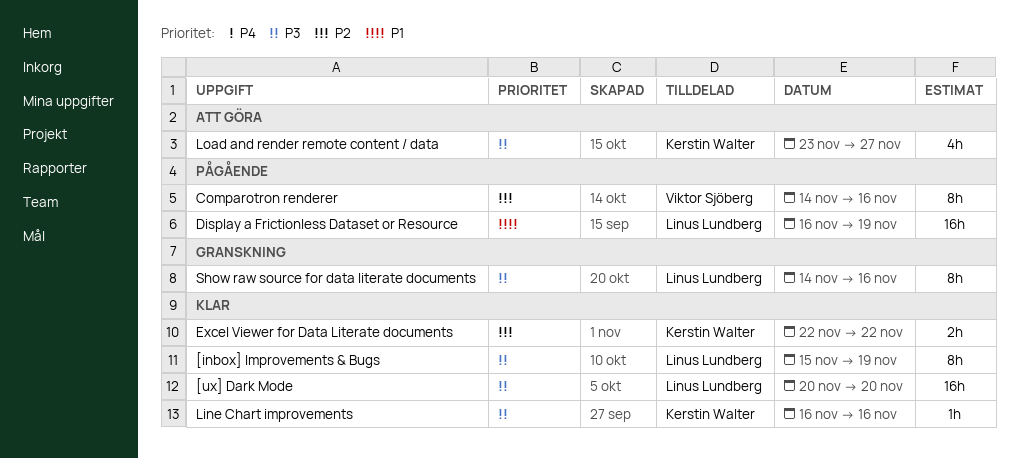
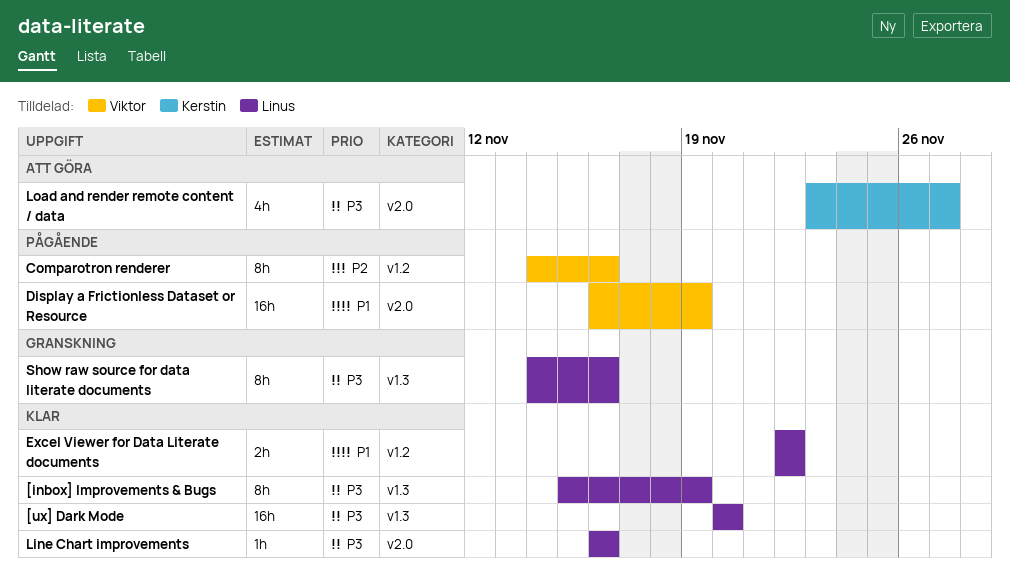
Display a Frictionless Dataset or Resource, owner: Linus Lundberg -> Viktor Sjöberg
Excel Viewer for Data Literate documents, owner: Kerstin Walter -> Linus Lundberg
Excel Viewer for Data Literate documents, priority: P2 -> P1
Line Chart improvements, owner: Kerstin Walter -> Linus Lundberg

